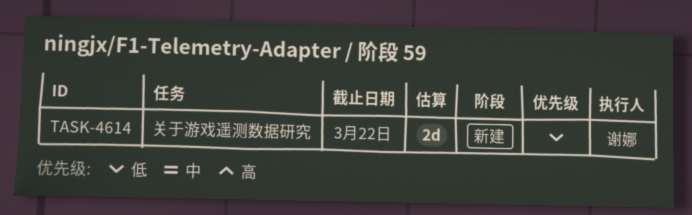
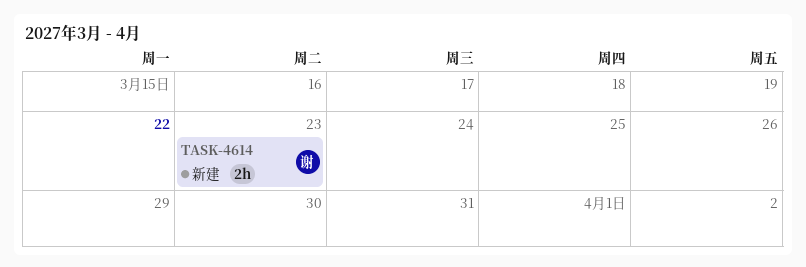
TASK-4614, estimate: 2d -> 2h
TASK-4614, due: Mar 22 -> Mar 23

